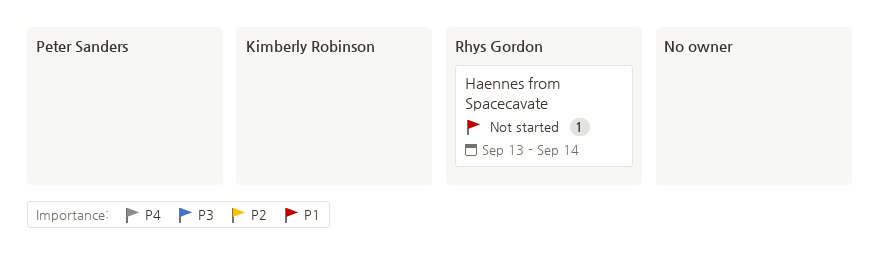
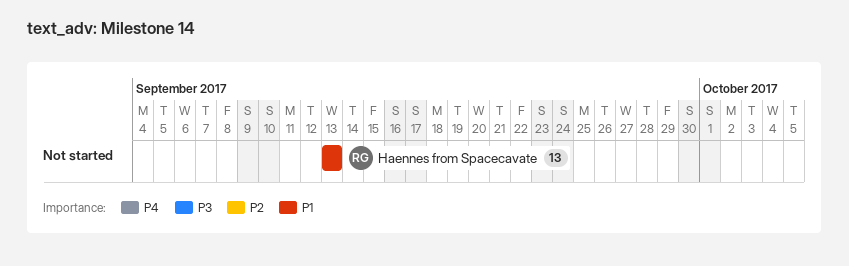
Haennes from Spacecavate, estimate: 1 -> 13
Haennes from Spacecavate, due: Sep 14 -> Sep 13

